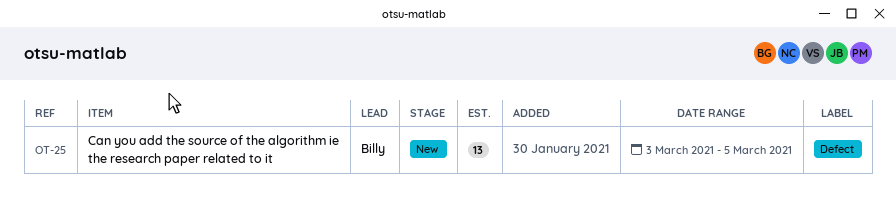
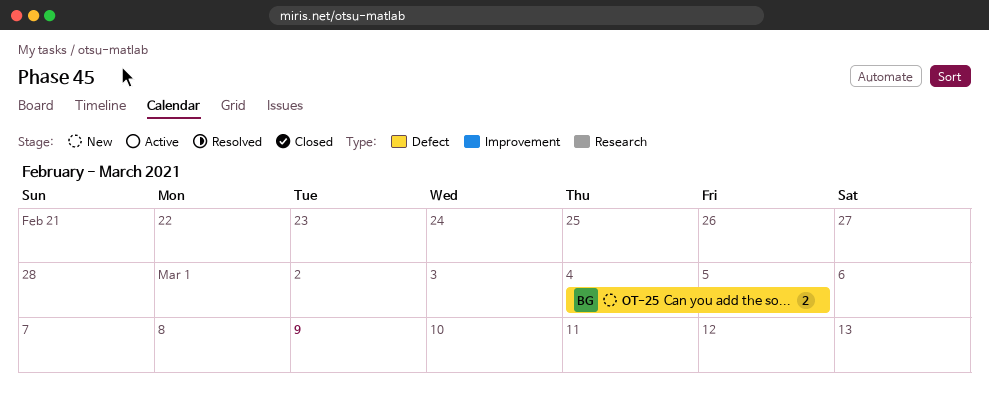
OT-25, estimate: 13 -> 2
OT-25, start: Mar 3 -> Mar 4

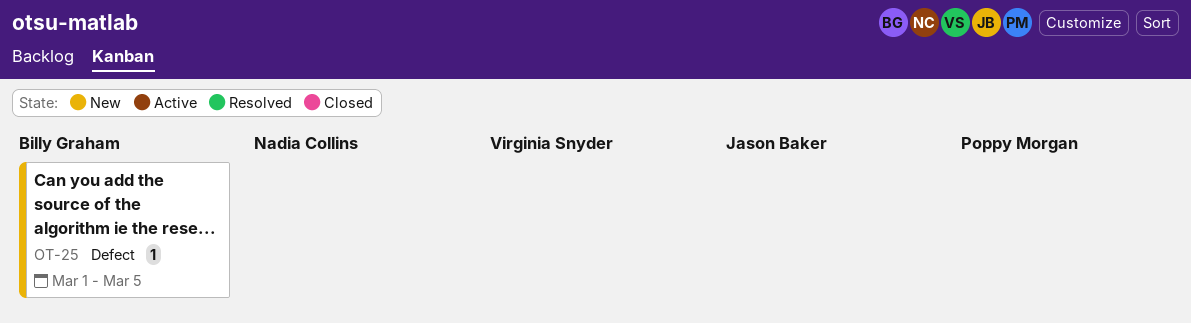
OT-25, estimate: 2 -> 1
OT-25, start: Mar 4 -> Mar 1

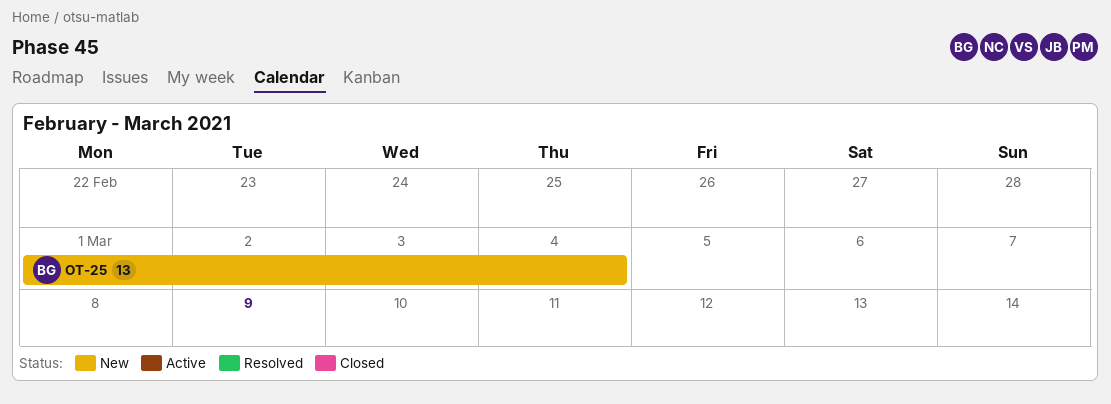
OT-25, estimate: 1 -> 13
OT-25, due: Mar 5 -> Mar 4

